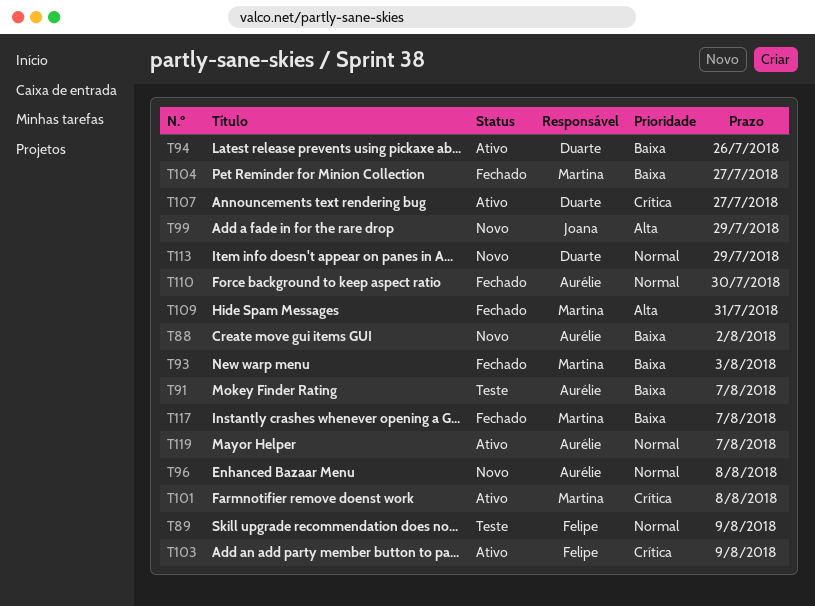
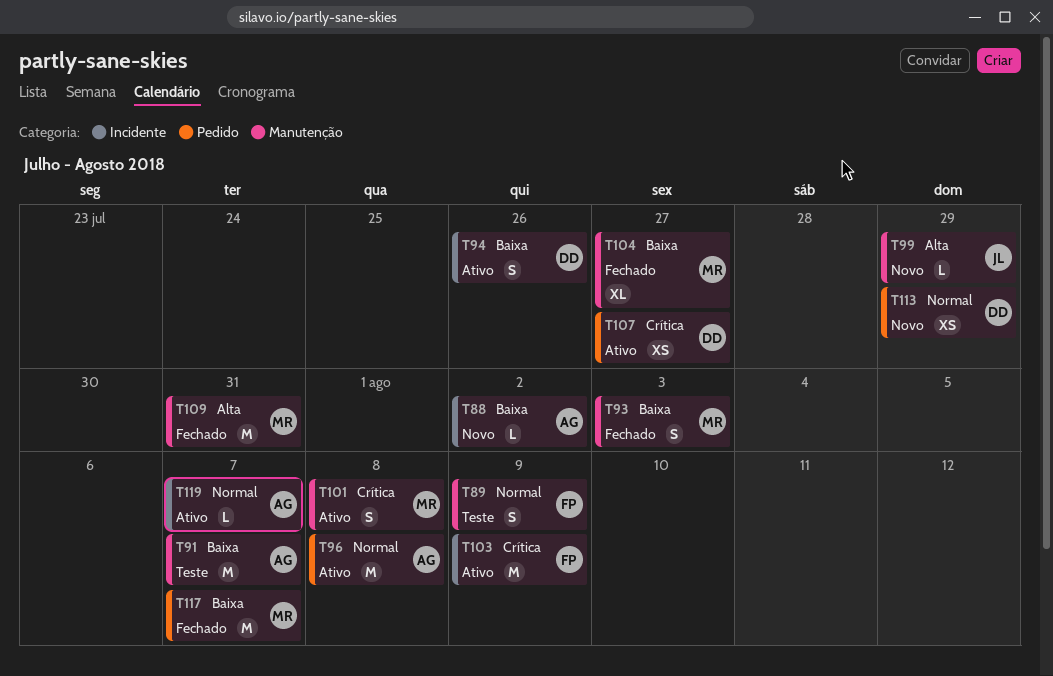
T96, status: Novo -> Ativo
T110: present -> none

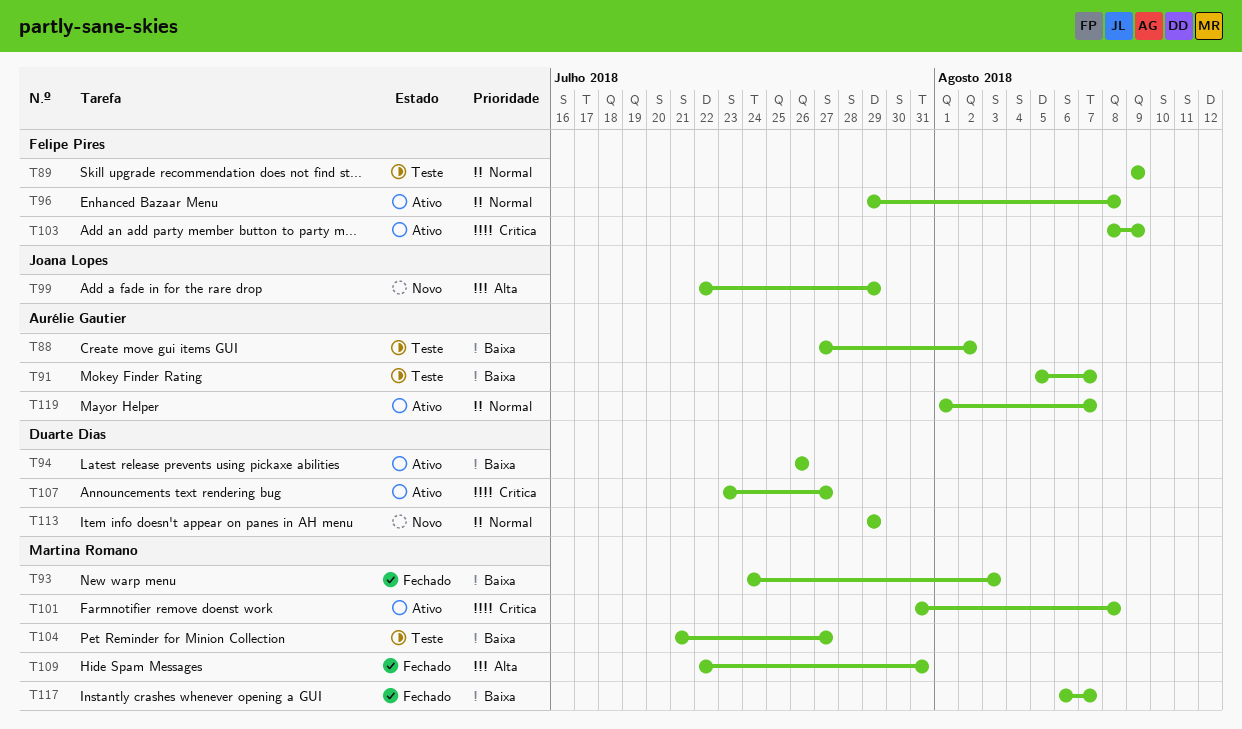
T88, status: Novo -> Teste
T96, owner: Aurélie Gautier -> Felipe Pires
T104, status: Fechado -> Teste

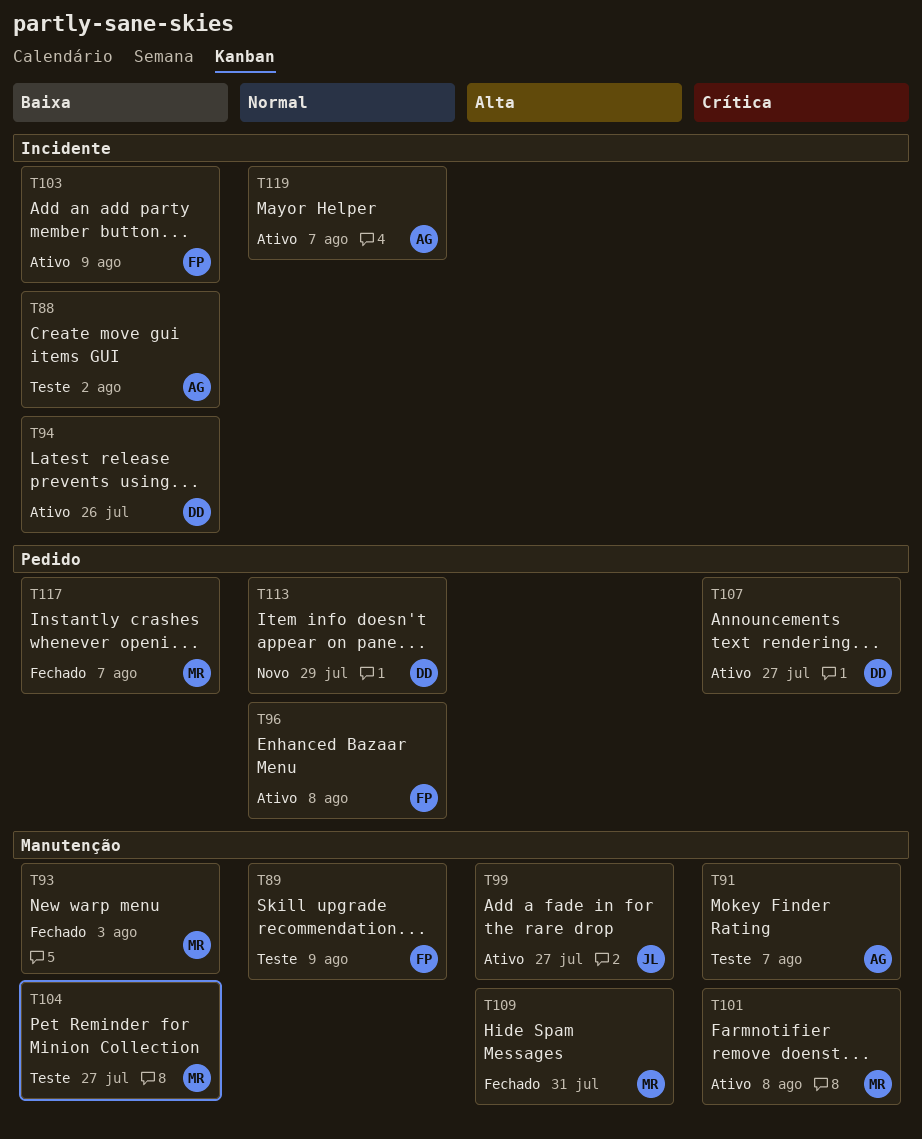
T91, priority: Baixa -> Crítica
T99, status: Novo -> Ativo
T99, due: Jul 29 -> Jul 27
T103, priority: Crítica -> Baixa

